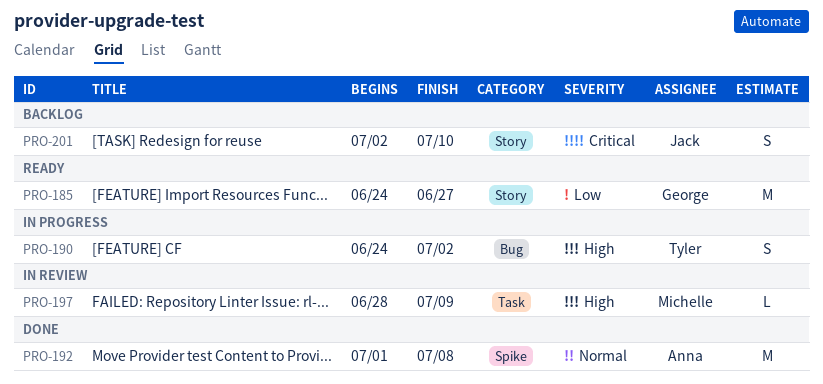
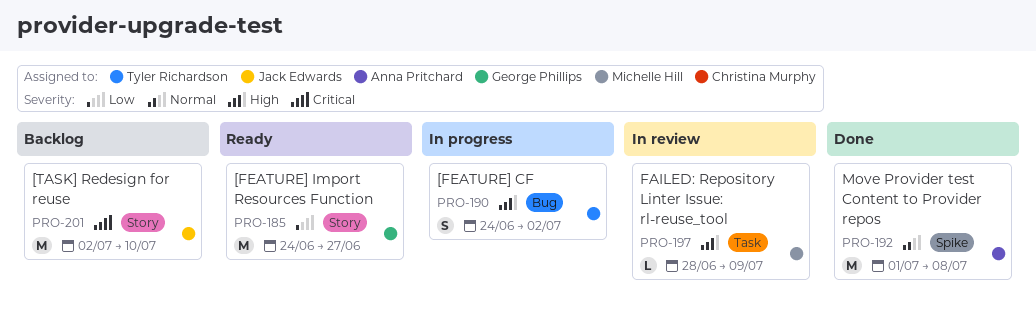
PRO-201, estimate: S -> M

